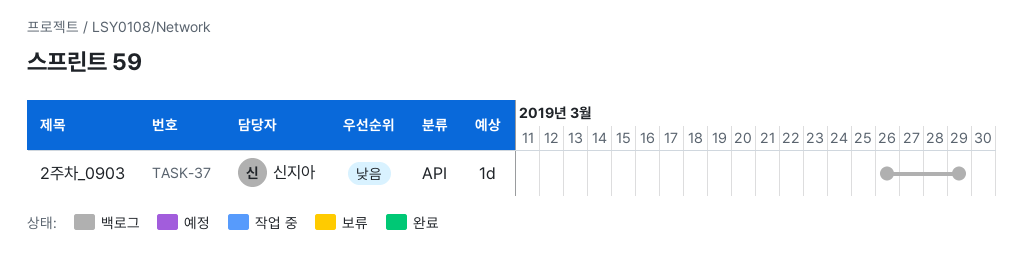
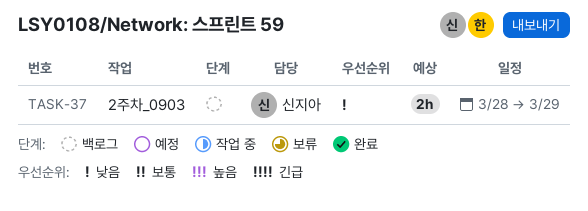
TASK-37, estimate: 1d -> 2h
TASK-37, start: Mar 26 -> Mar 28

